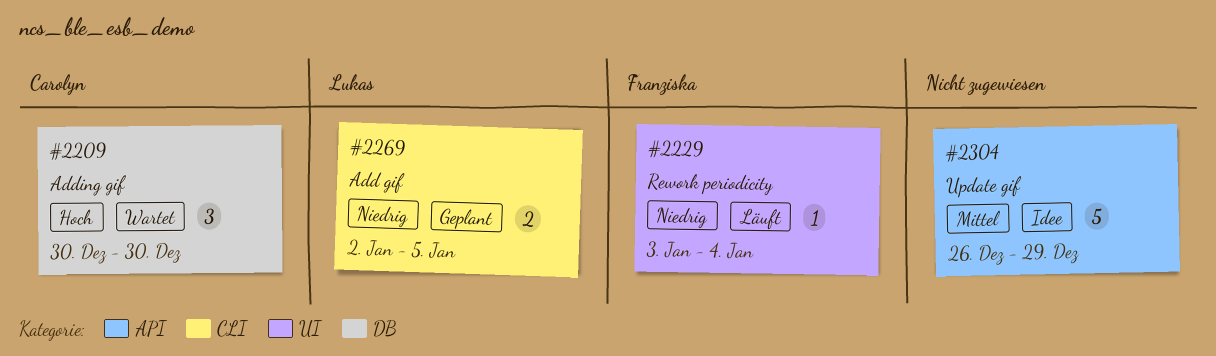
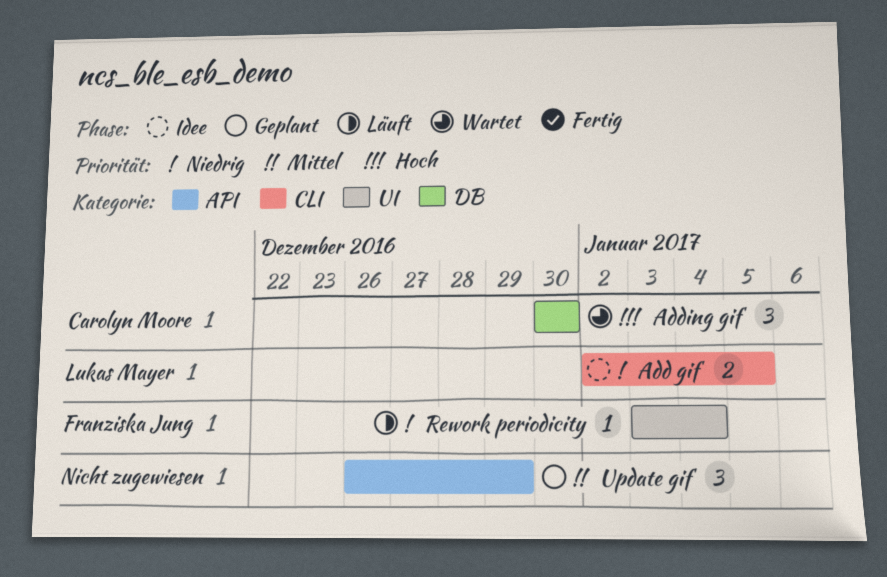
Add gif, status: Geplant -> Idee
Update gif, status: Idee -> Geplant
Update gif, estimate: 5 -> 3

